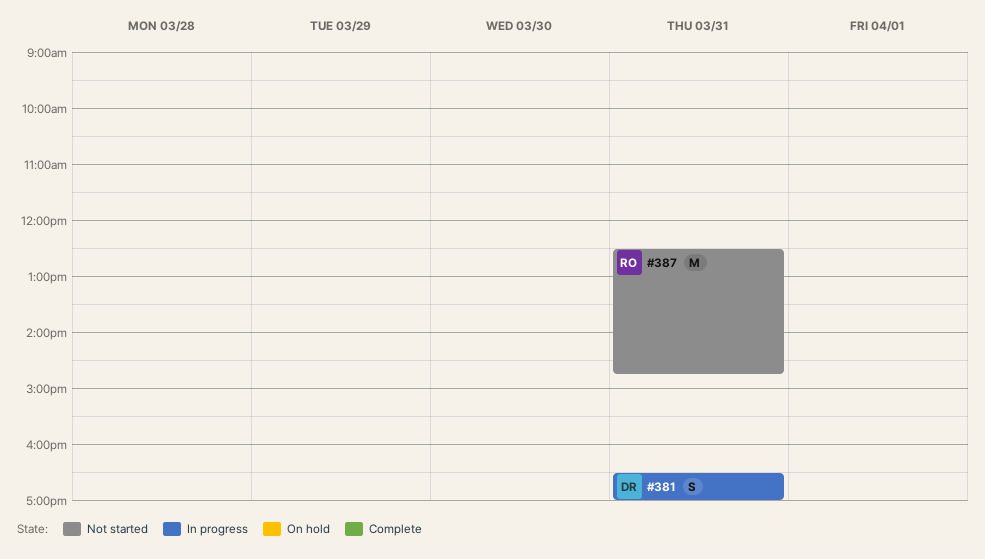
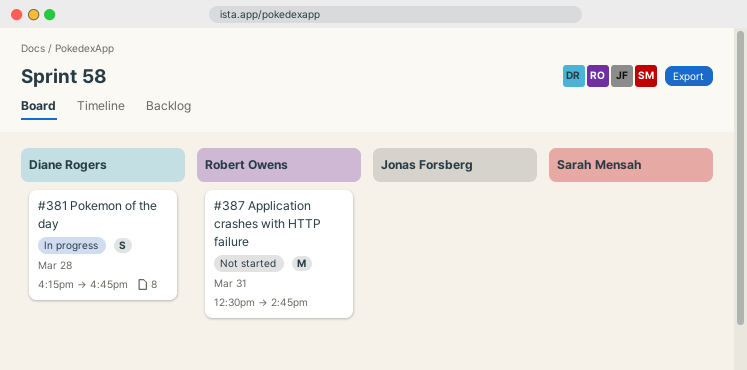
#381, day: Mar 31 -> Mar 28
#381, begins: 16:30 -> 16:15
#381, ends: 17:00 -> 16:45

